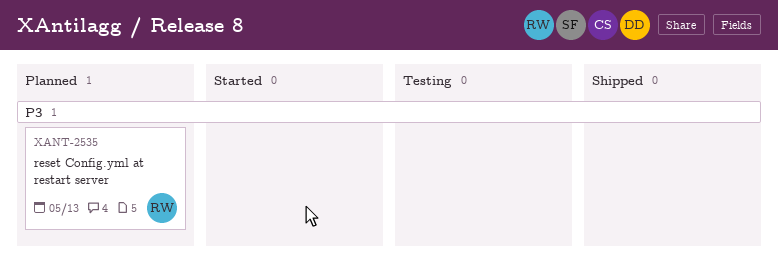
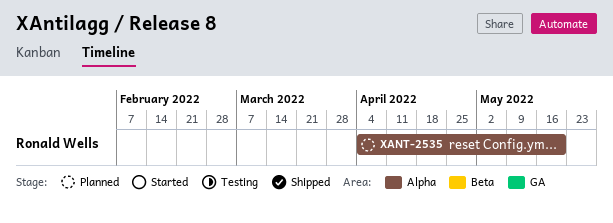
XANT-2535, due: May 13 -> May 20

